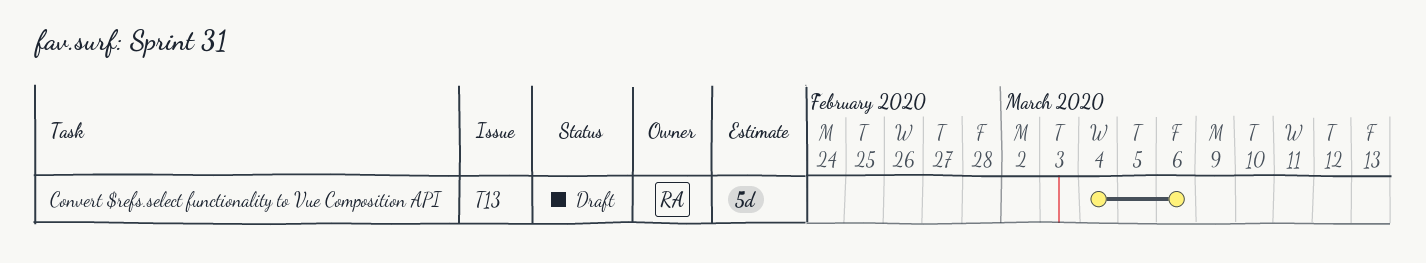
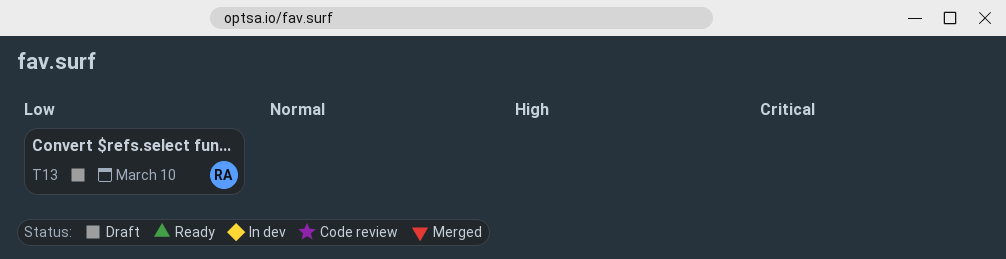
T13, due: Mar 6 -> Mar 10

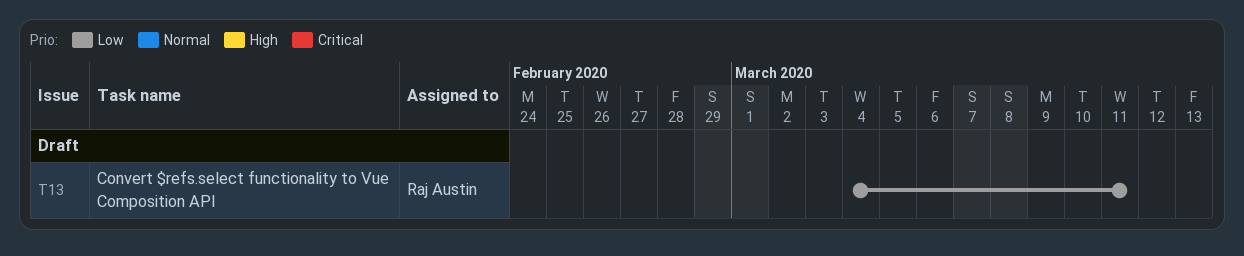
T13, due: Mar 10 -> Mar 11

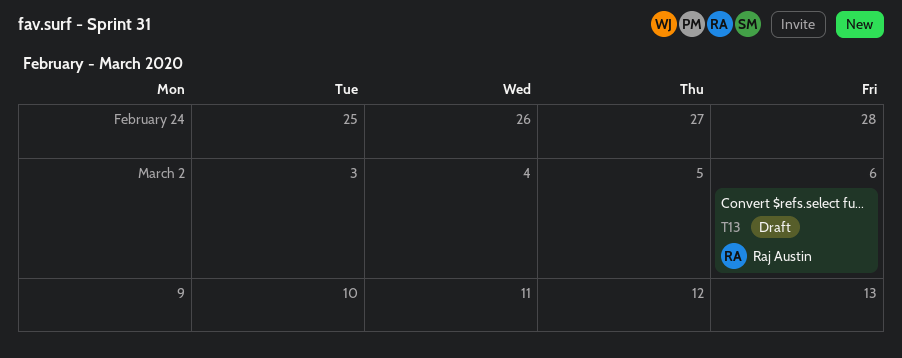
T13, due: Mar 11 -> Mar 6

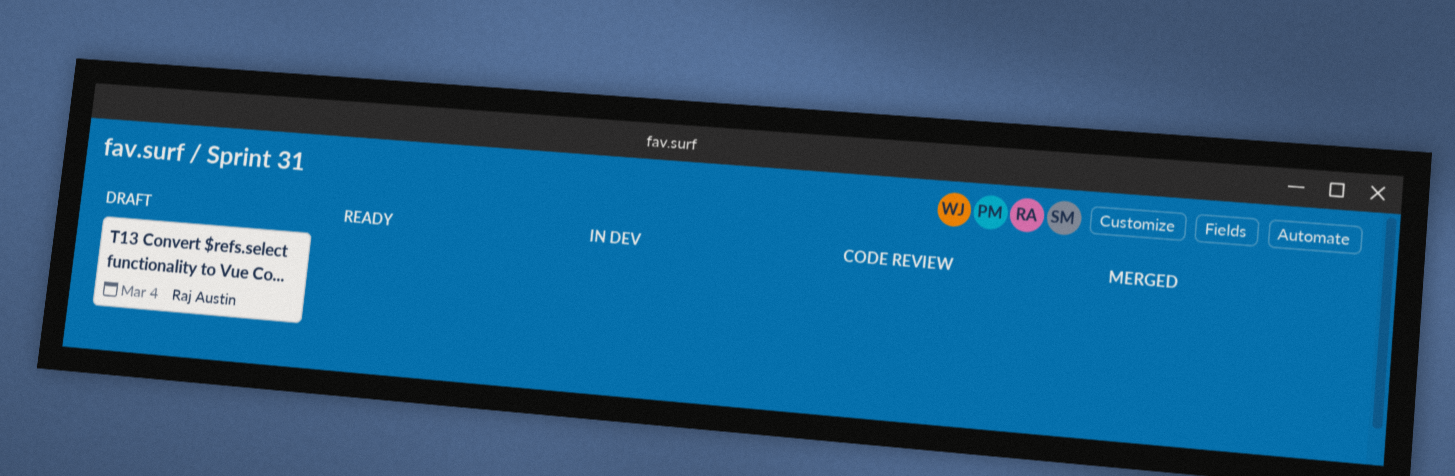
T13, due: Mar 6 -> Mar 4

